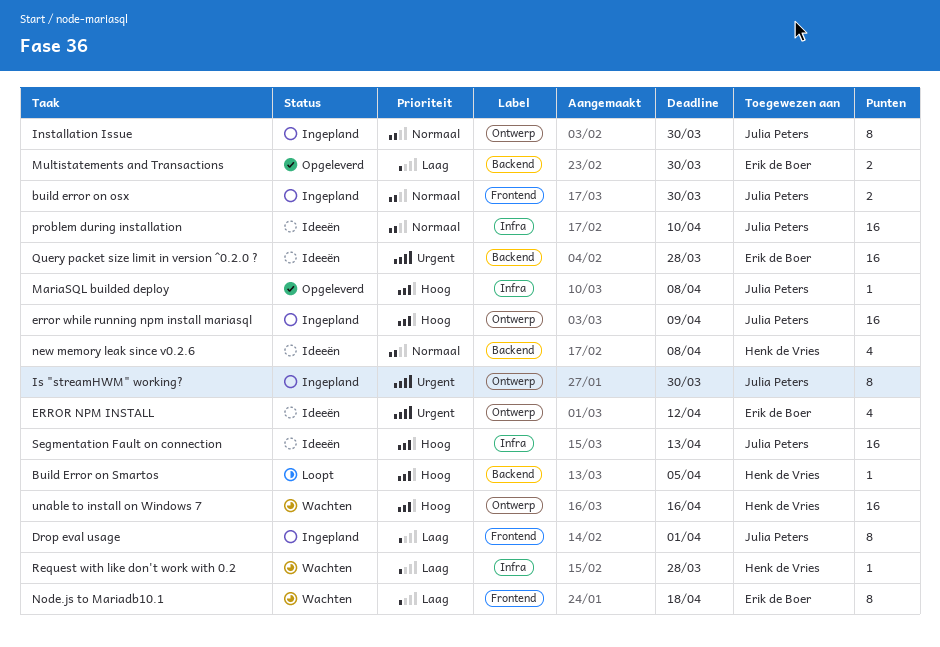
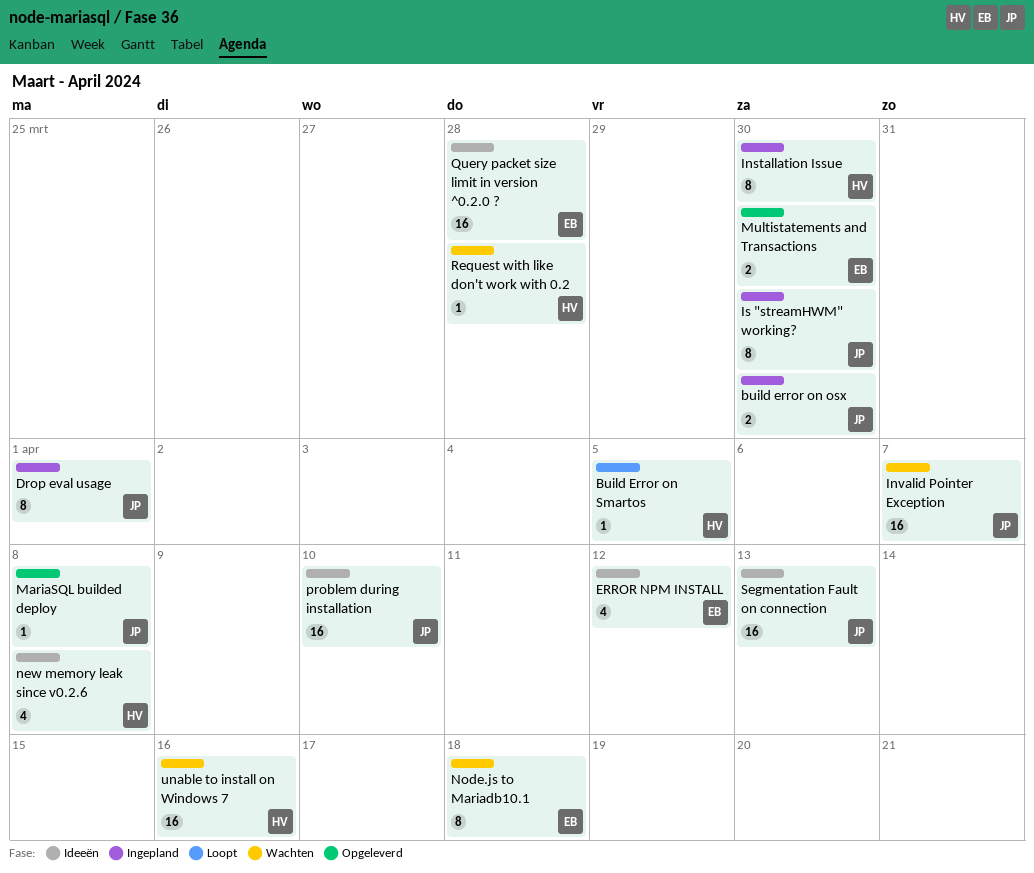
error while running npm install mariasql: present -> none
Installation Issue, owner: Julia Peters -> Henk de Vries
Invalid Pointer Exception: none -> present

